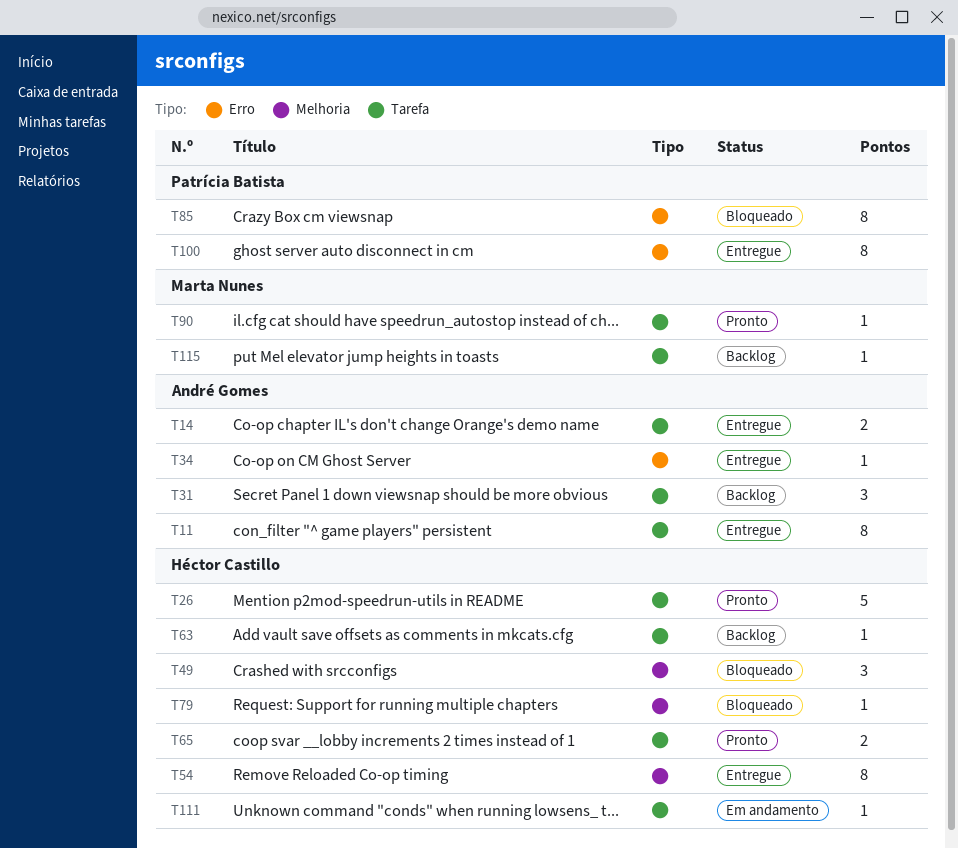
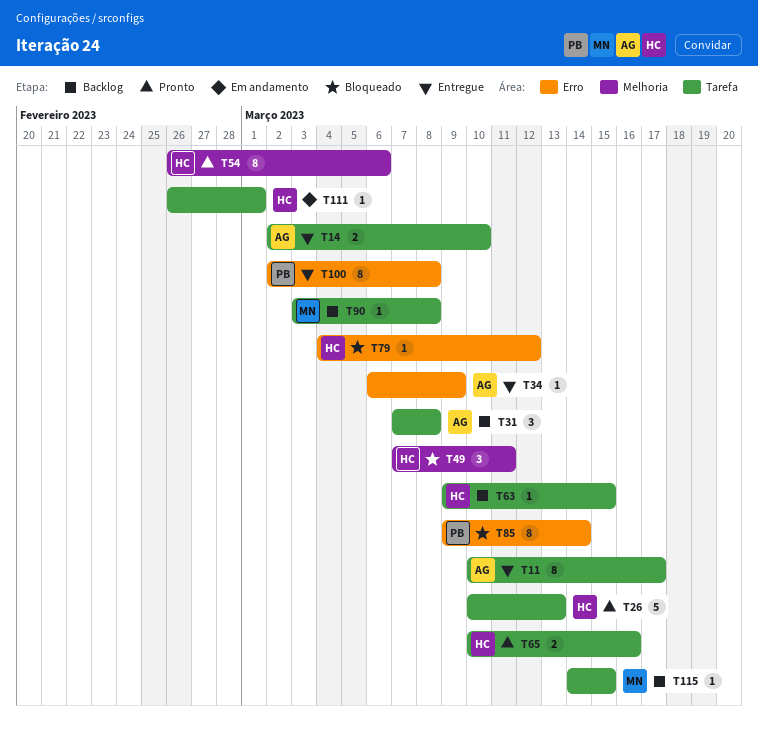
T54, status: Entregue -> Pronto
T79, label: Melhoria -> Erro
T90, status: Pronto -> Backlog

